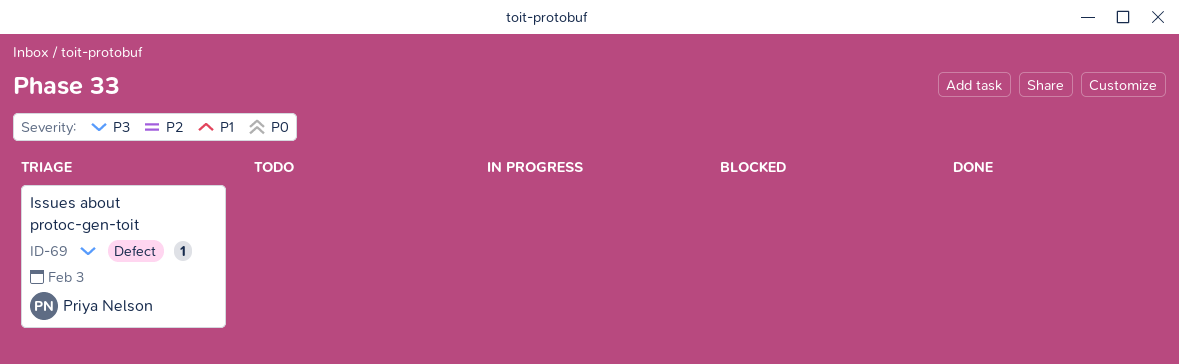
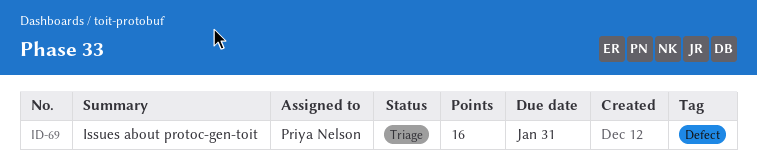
ID-69, estimate: 1 -> 16
ID-69, due: Feb 3 -> Jan 31

